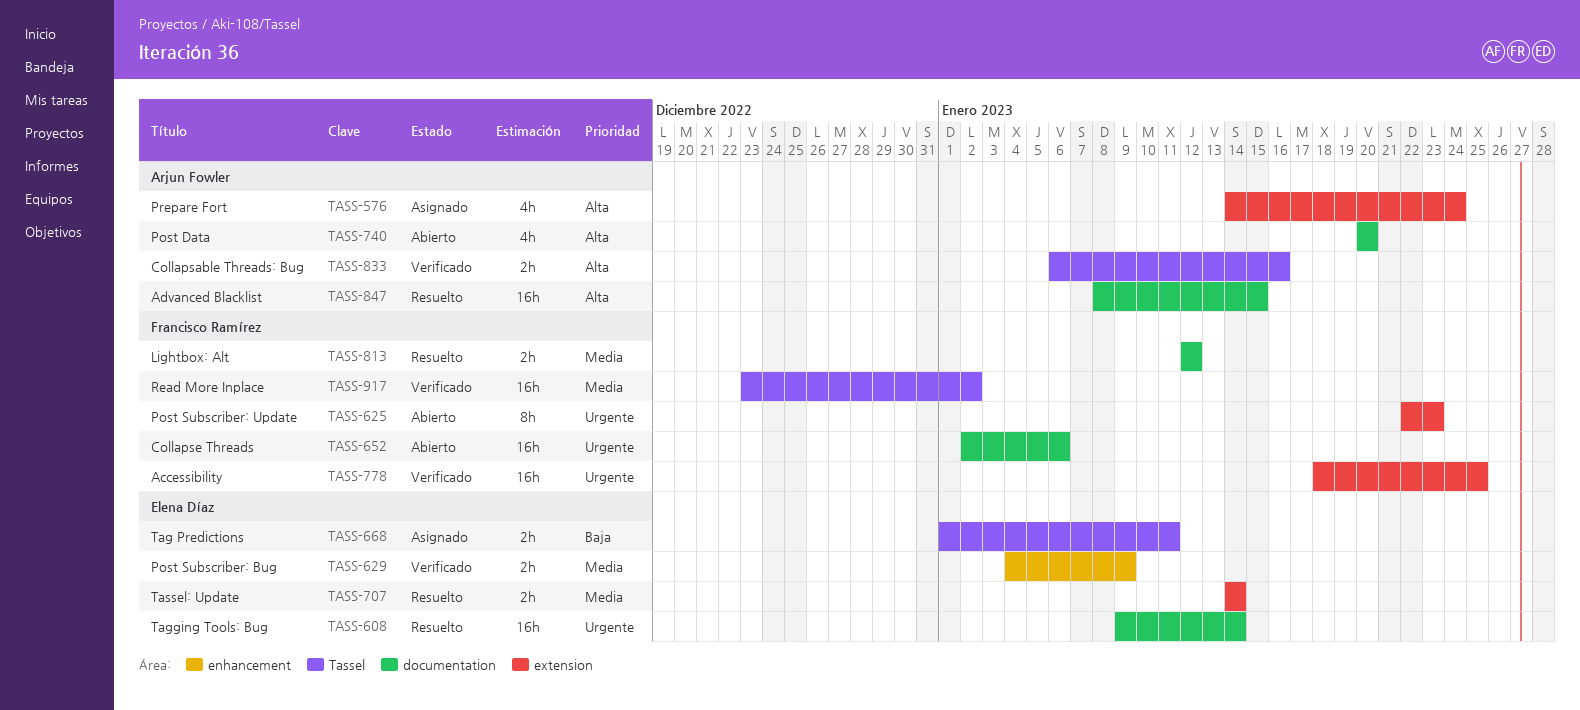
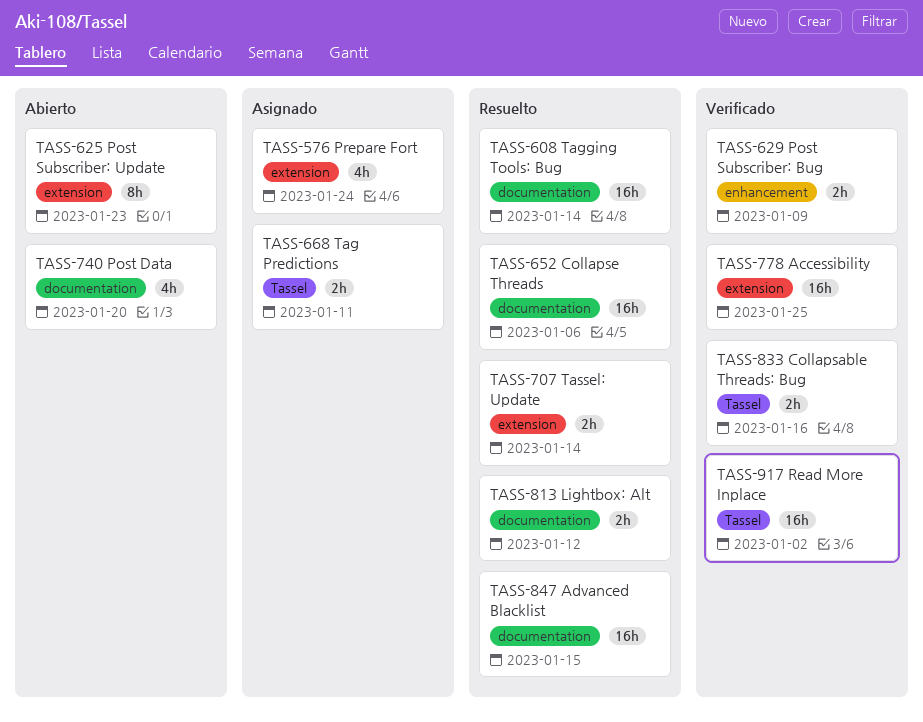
TASS-652, status: Abierto -> Resuelto

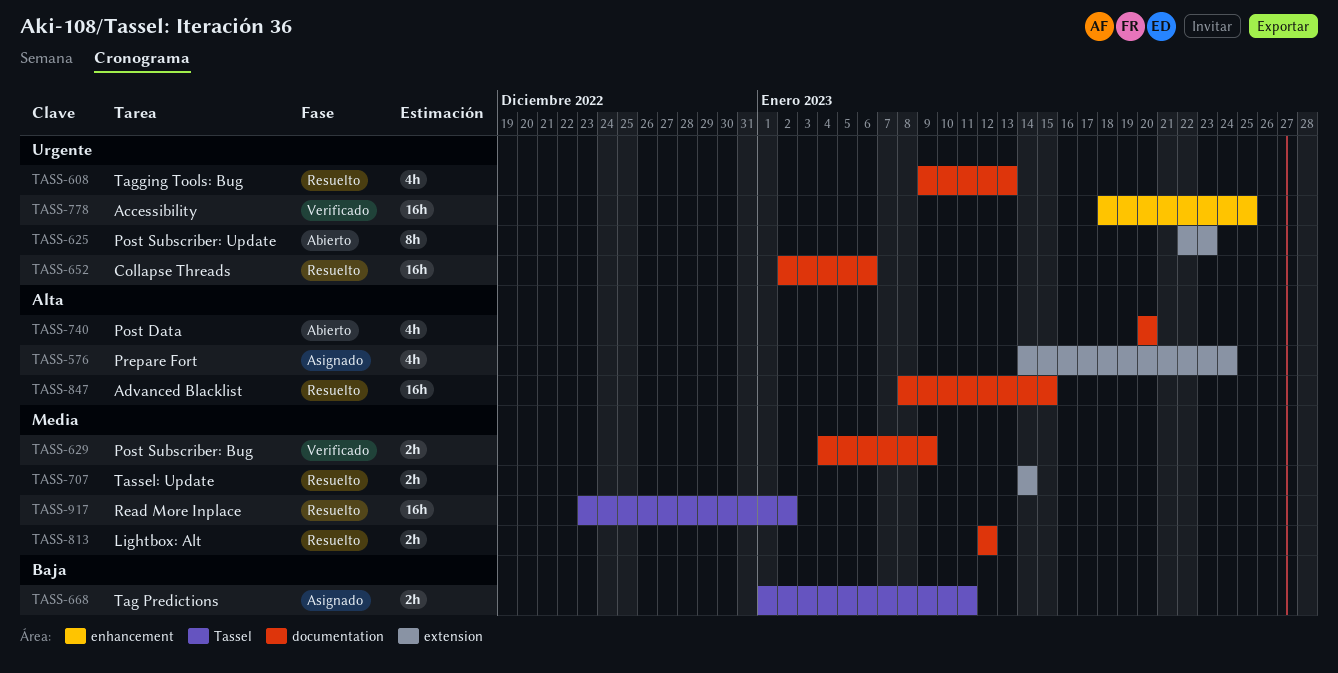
TASS-608, estimate: 16h -> 4h
TASS-608, due: Jan 14 -> Jan 13
TASS-629, label: enhancement -> documentation
TASS-778, label: extension -> enhancement
TASS-833: present -> none
TASS-917, status: Verificado -> Resuelto

